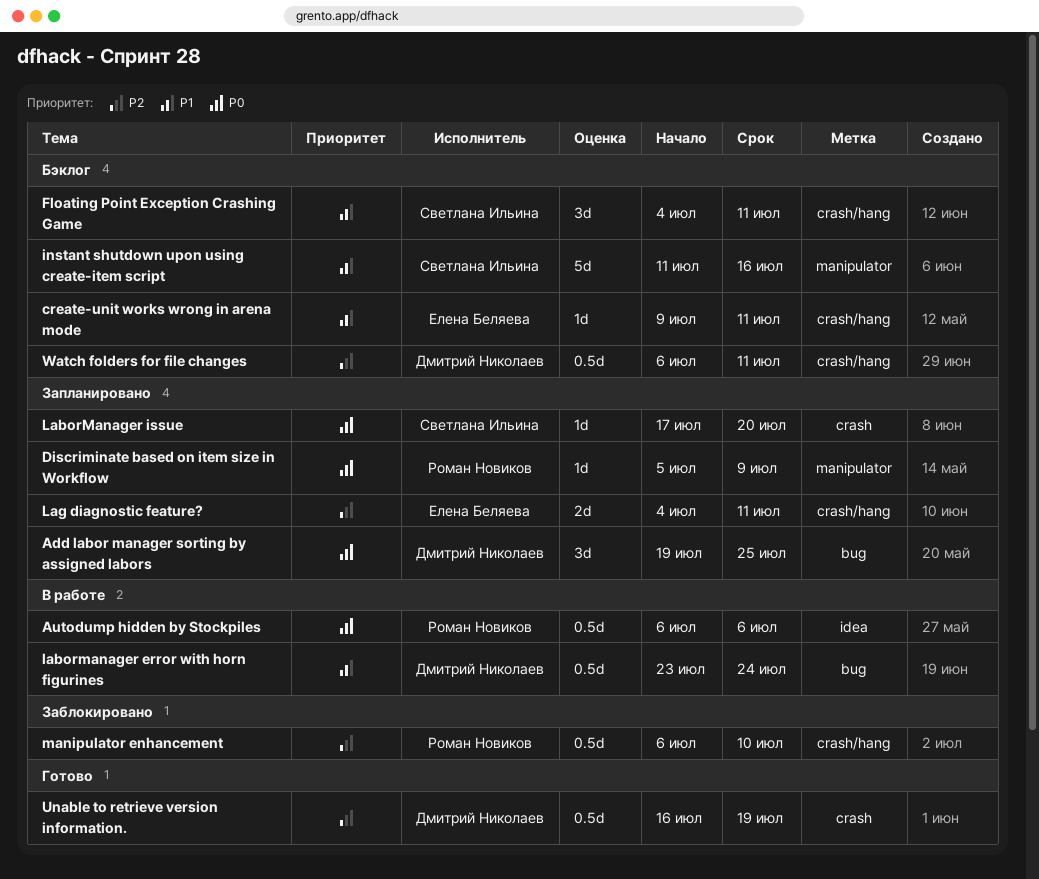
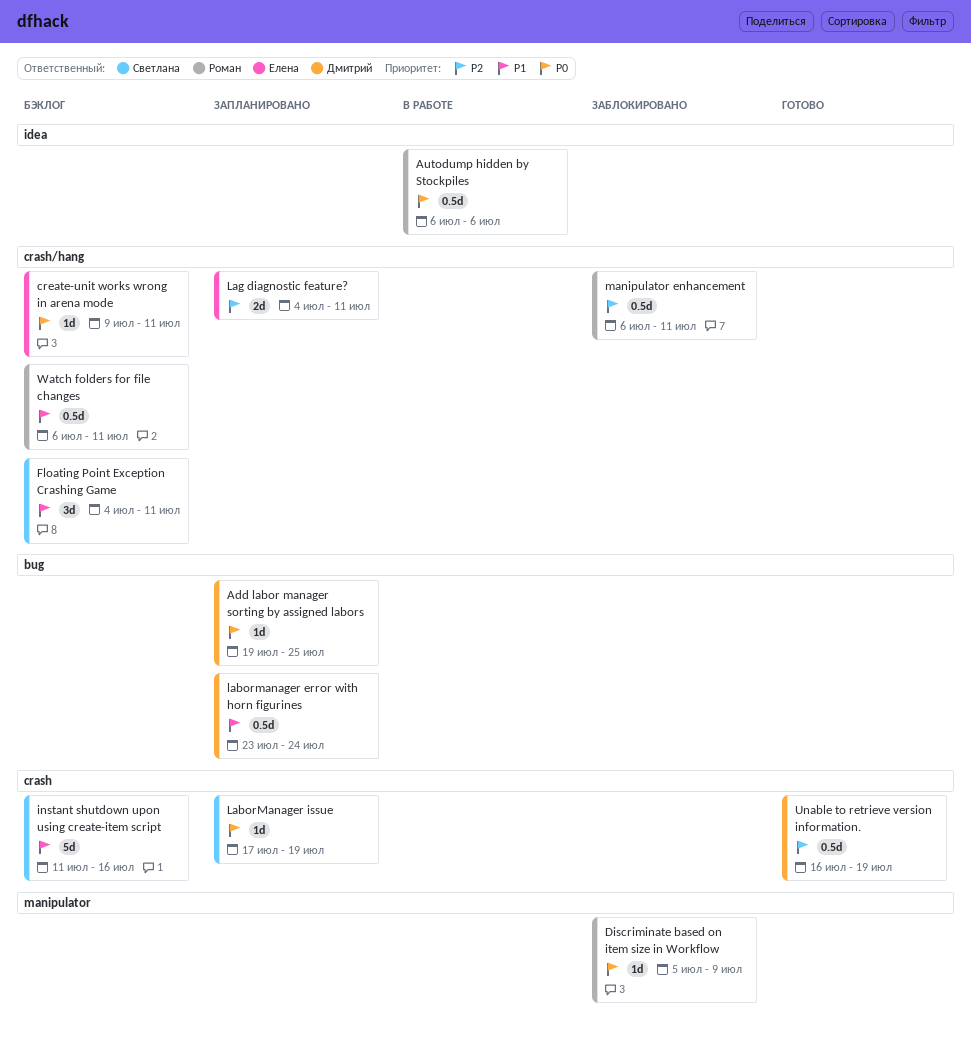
Add labor manager sorting by assigned labors, estimate: 3d -> 1d
create-unit works wrong in arena mode, priority: P1 -> P0
Discriminate based on item size in Workflow, status: Запланировано -> Заблокировано
instant shutdown upon using create-item script, label: manipulator -> crash
labormanager error with horn figurines, status: В работе -> Запланировано
LaborManager issue, due: Jul 20 -> Jul 19
manipulator enhancement, due: Jul 10 -> Jul 11
Watch folders for file changes, owner: Дмитрий Николаев -> Роман Новиков
Watch folders for file changes, priority: P2 -> P1

